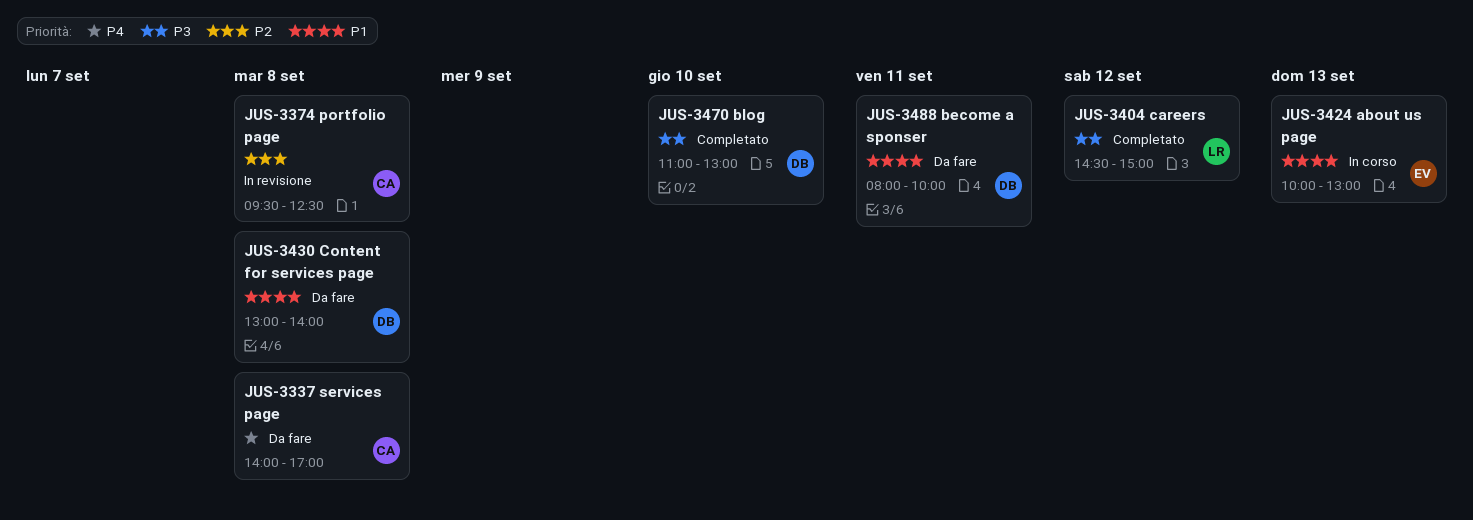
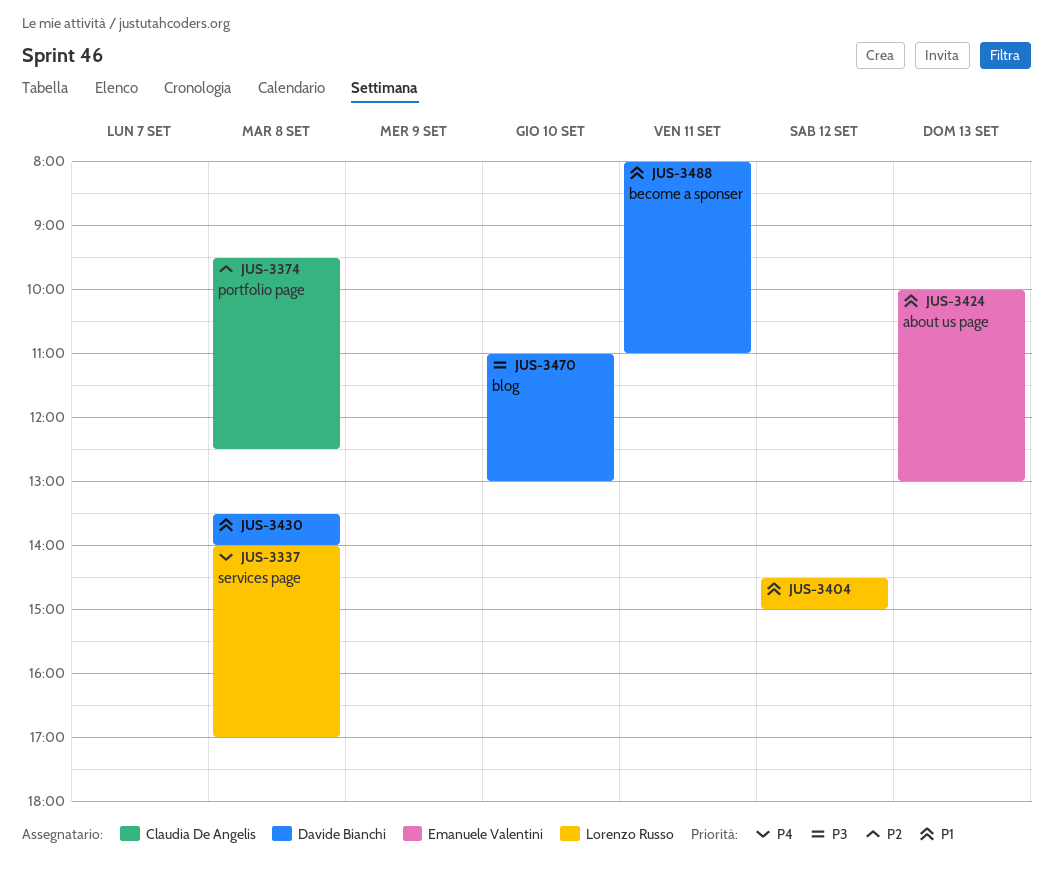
JUS-3337, owner: Claudia De Angelis -> Lorenzo Russo
JUS-3404, priority: P3 -> P1
JUS-3430, begins: 13:00 -> 13:30
JUS-3488, ends: 10:00 -> 11:00

